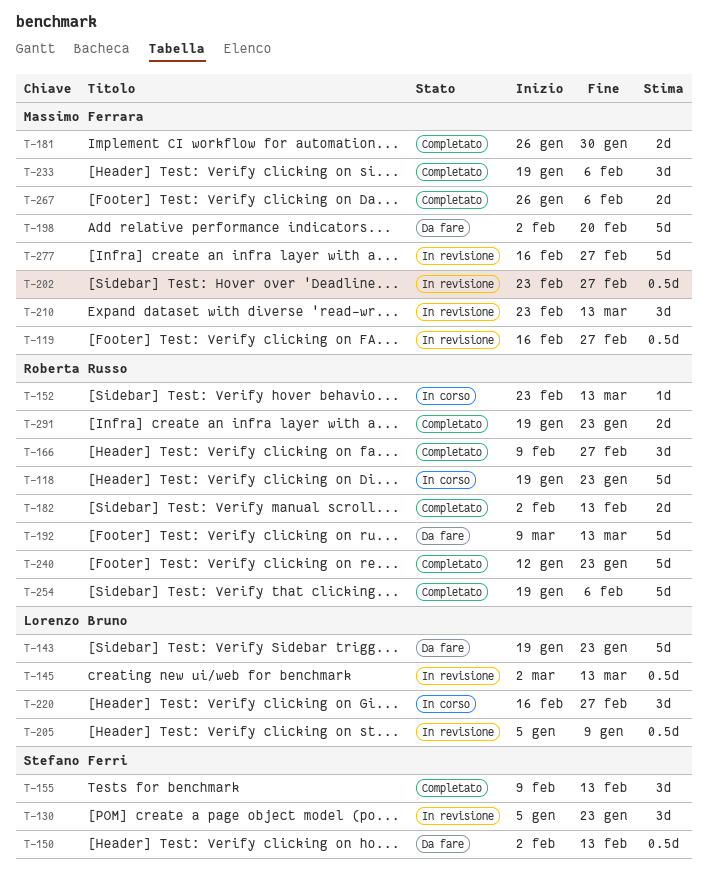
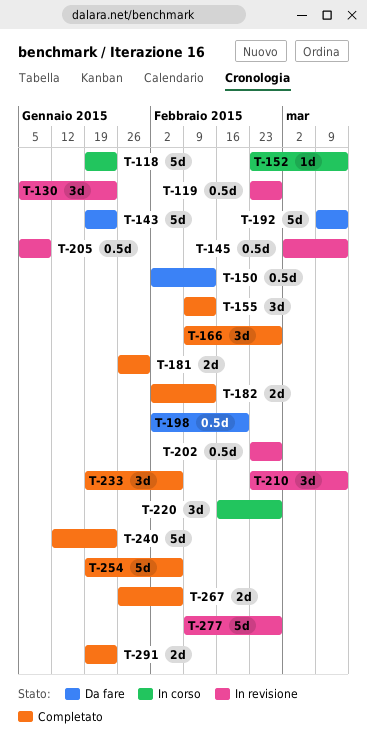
T-119, start: Feb 16 -> Feb 23
T-198, estimate: 5d -> 0.5d
T-277, start: Feb 16 -> Feb 9

